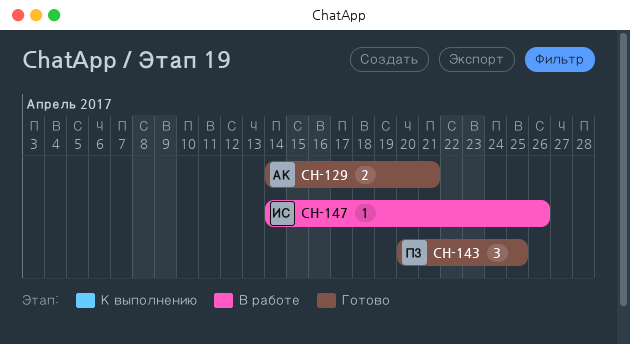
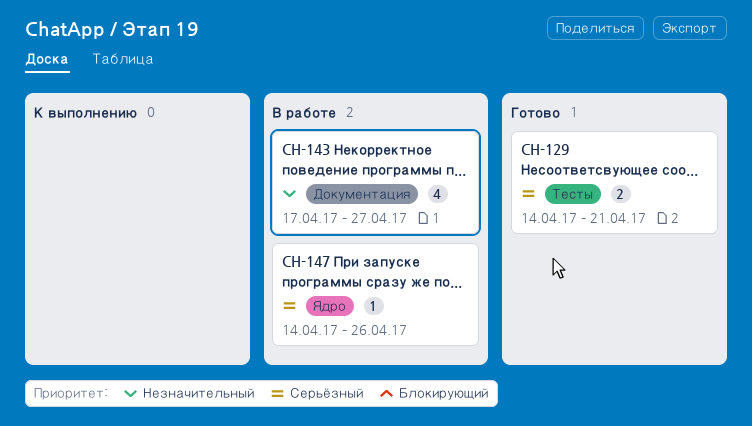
CH-143, status: Готово -> В работе
CH-143, estimate: 3 -> 4
CH-143, start: Apr 20 -> Apr 17
CH-143, due: Apr 25 -> Apr 27

